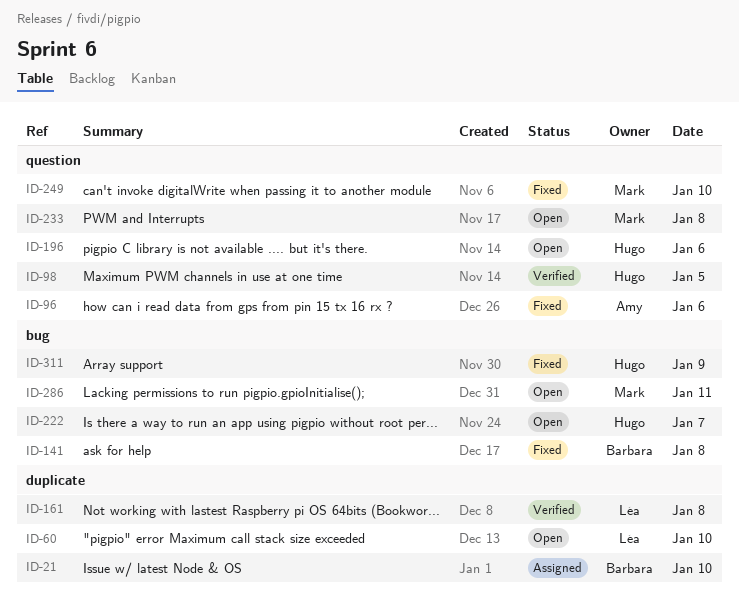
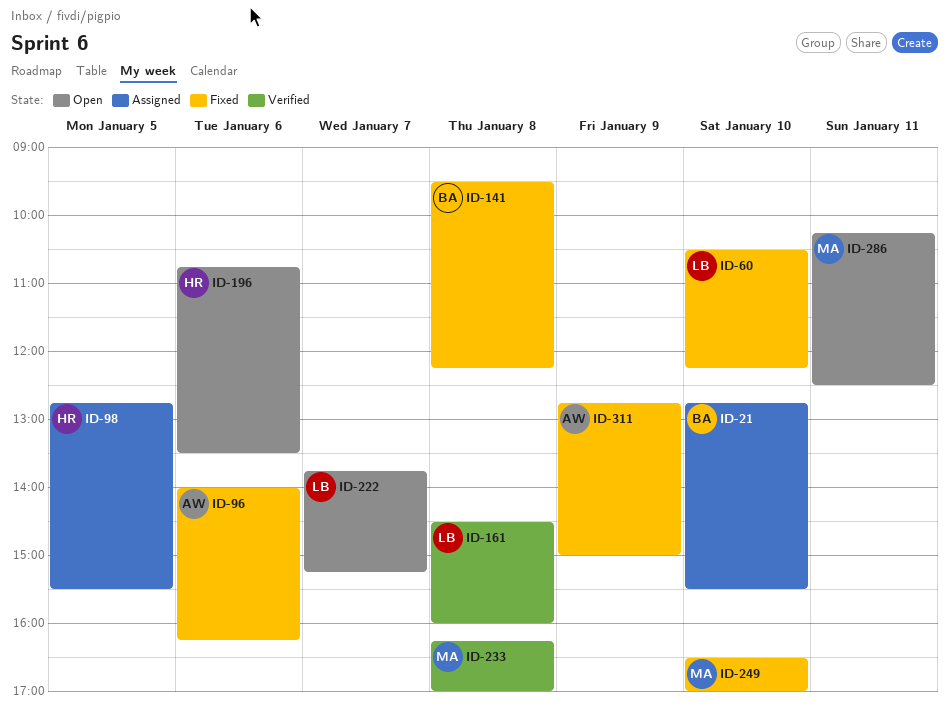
ID-60, status: Open -> Fixed
ID-98, status: Verified -> Assigned
ID-222, owner: Hugo -> Léa
ID-233, status: Open -> Verified
ID-311, owner: Hugo -> Amy

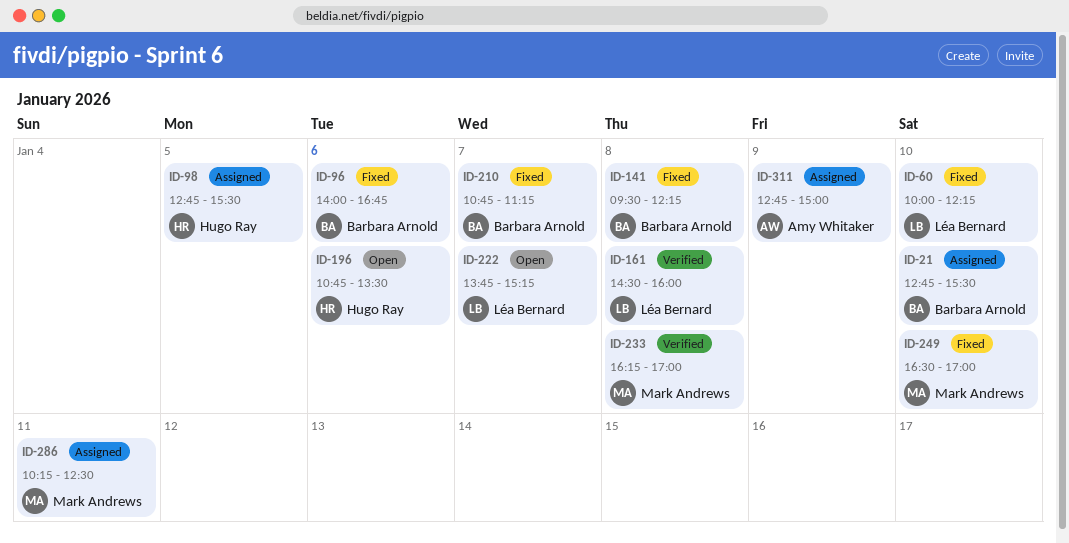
ID-60, begins: 10:30 -> 10:00
ID-96, owner: Amy Whitaker -> Barbara Arnold
ID-96, ends: 16:15 -> 16:45
ID-210: none -> present
ID-286, status: Open -> Assigned
ID-311, status: Fixed -> Assigned

